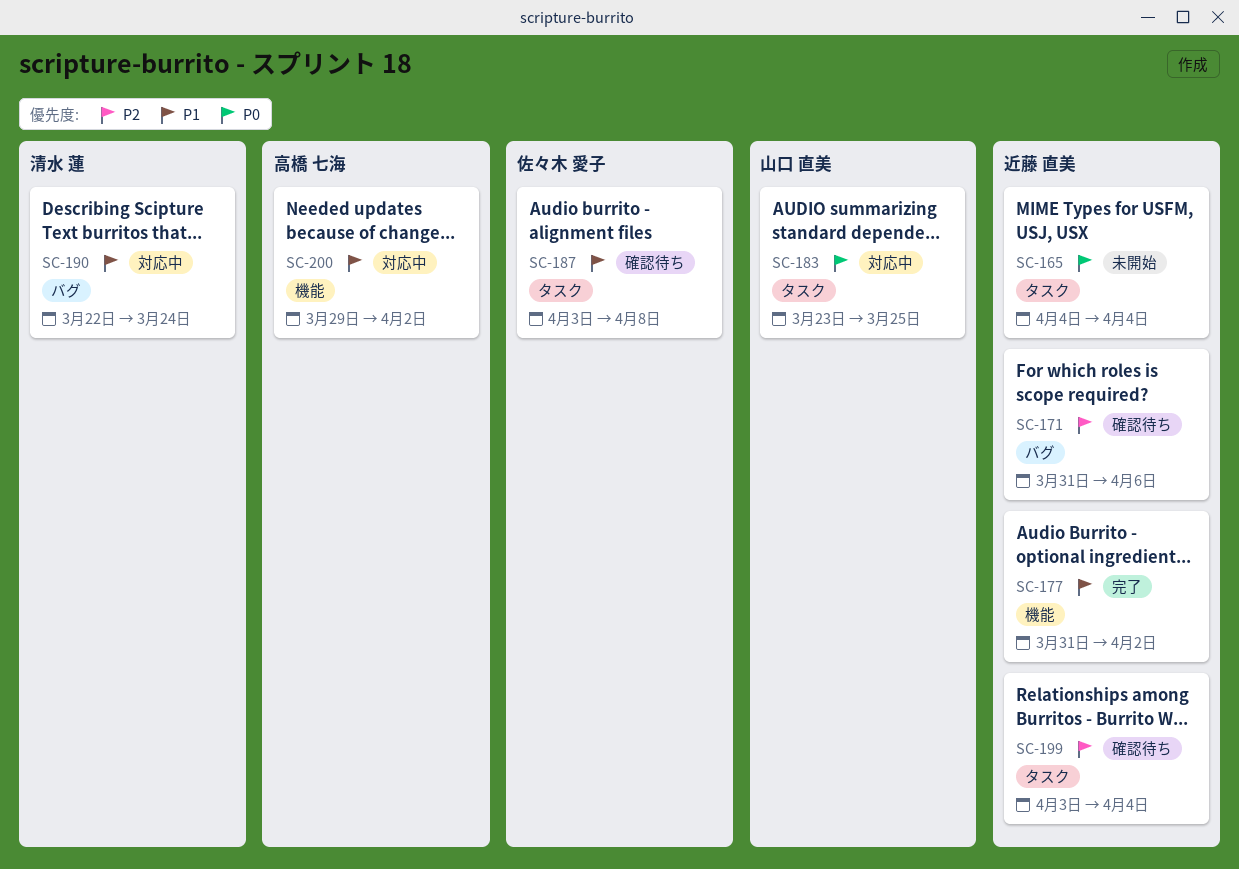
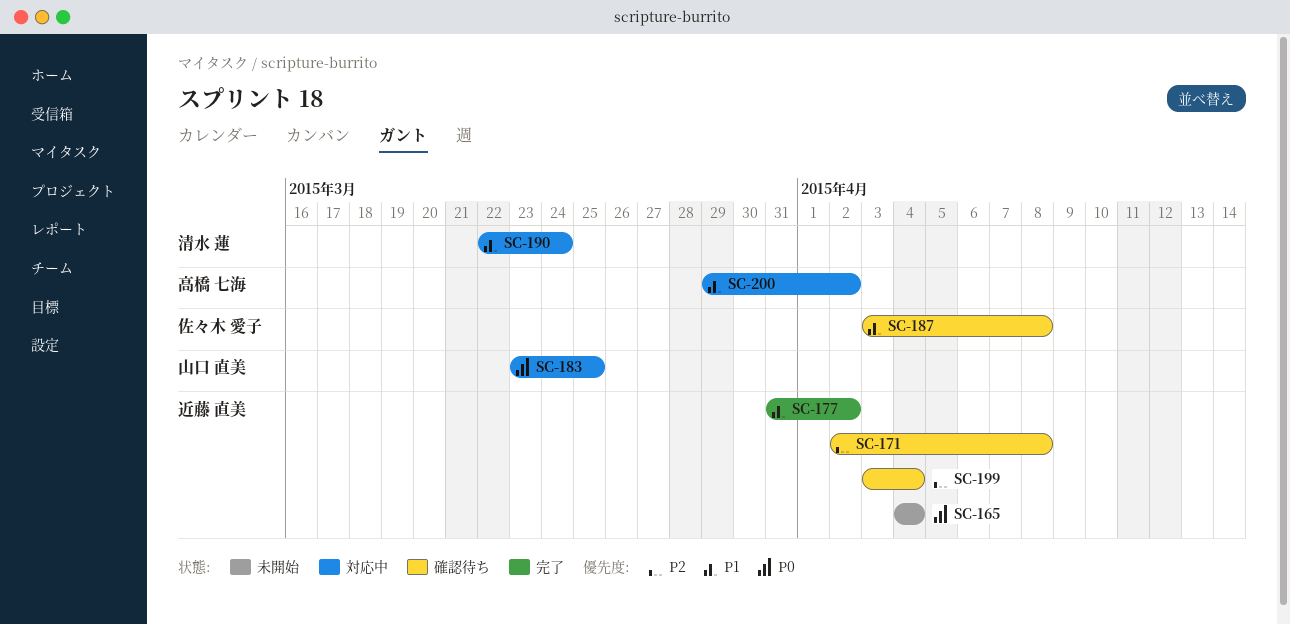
SC-171, start: Mar 31 -> Apr 2
SC-171, due: Apr 6 -> Apr 8

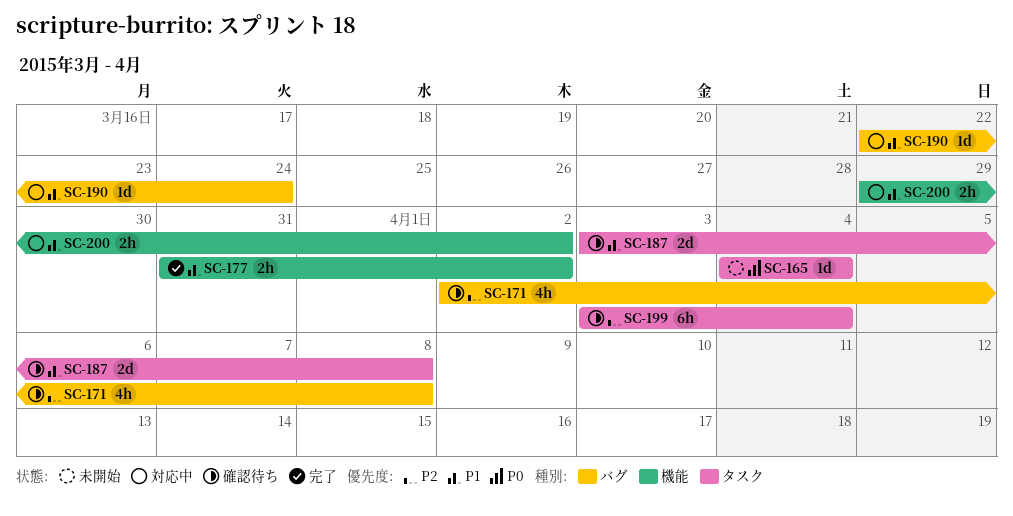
SC-183: present -> none

